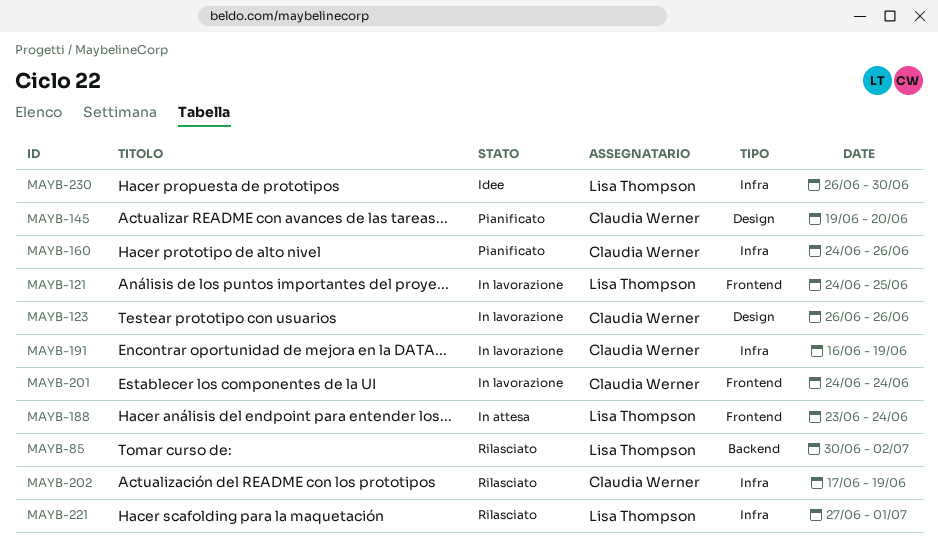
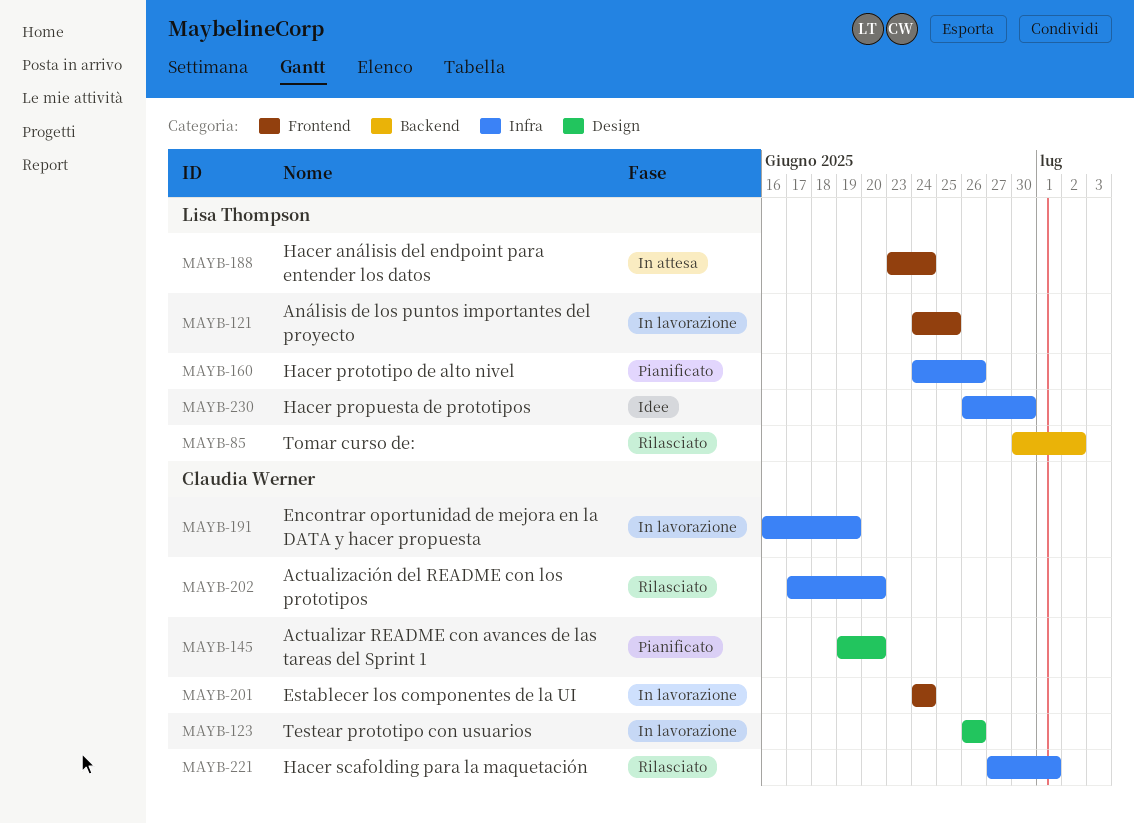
MAYB-160, owner: Claudia Werner -> Lisa Thompson
MAYB-202, due: Jun 19 -> Jun 20
MAYB-221, owner: Lisa Thompson -> Claudia Werner

